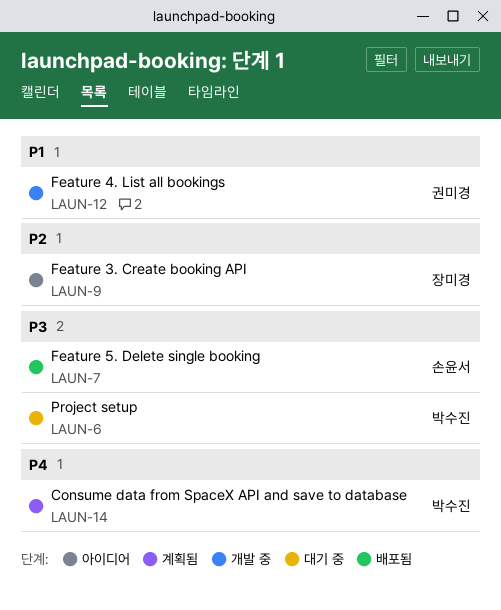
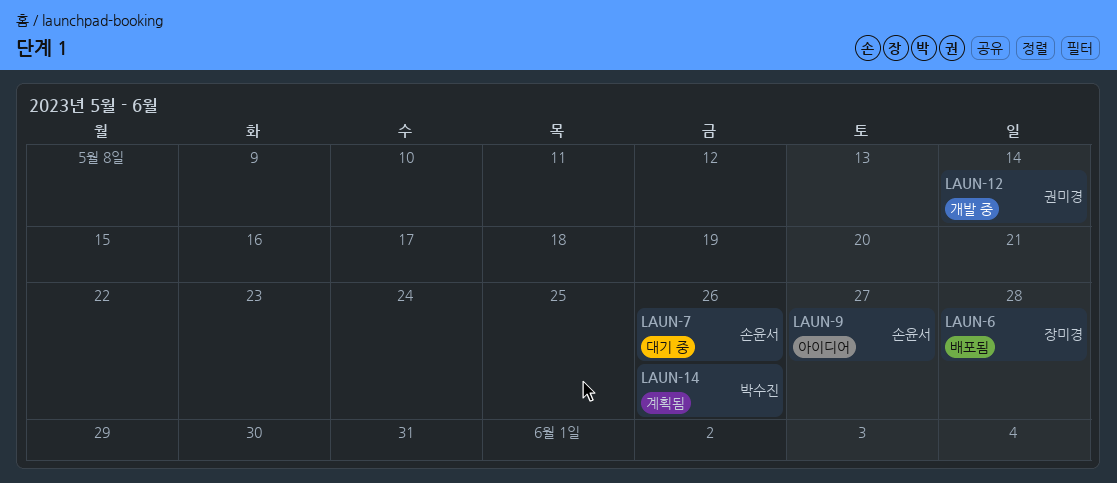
LAUN-6, status: 대기 중 -> 배포됨
LAUN-6, owner: 박수진 -> 장미경
LAUN-7, status: 배포됨 -> 대기 중
LAUN-9, owner: 장미경 -> 손윤서

